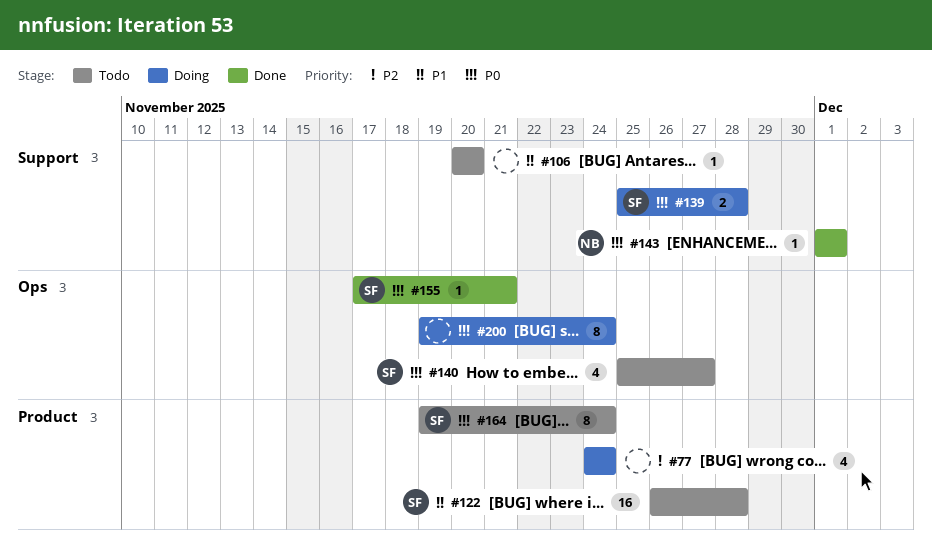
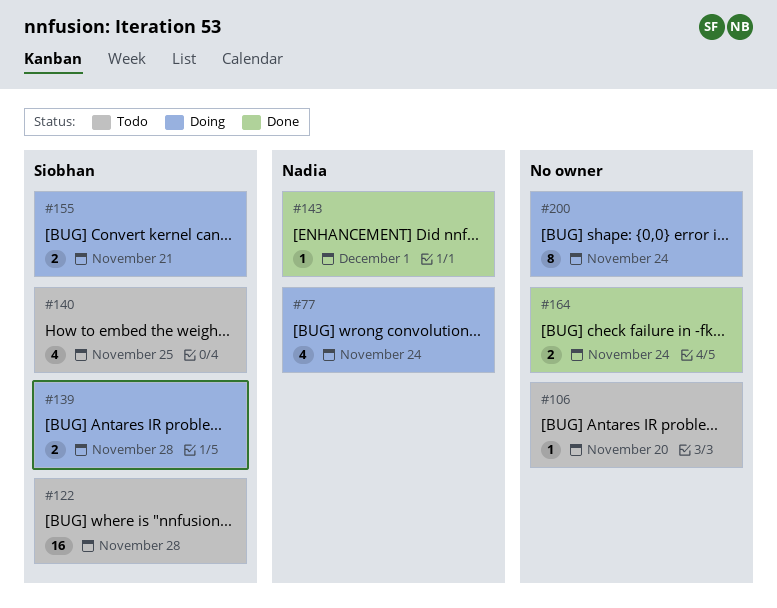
#77, owner: none -> Nadia
#140, due: Nov 27 -> Nov 25
#155, status: Done -> Doing
#155, estimate: 1 -> 2
#164, status: Todo -> Done
#164, owner: Siobhan -> none
#164, estimate: 8 -> 2

